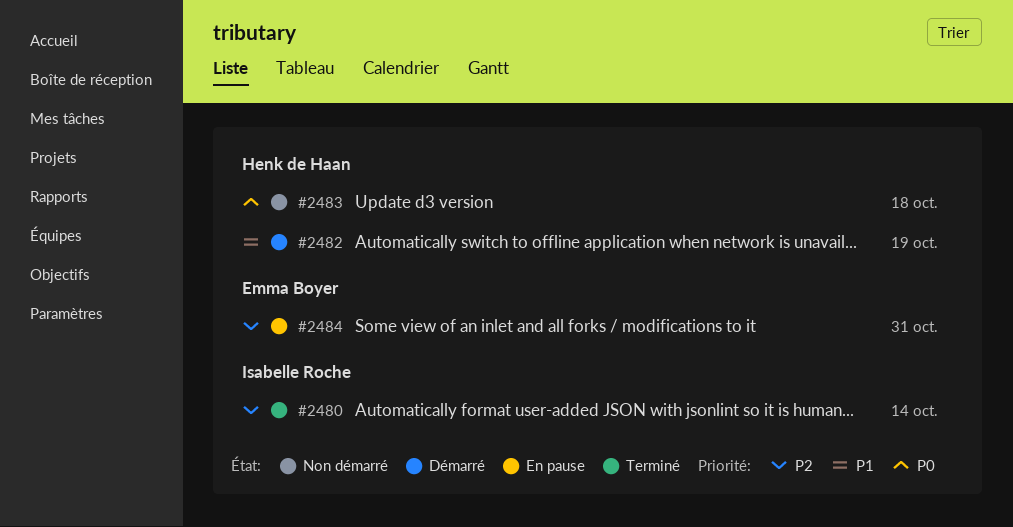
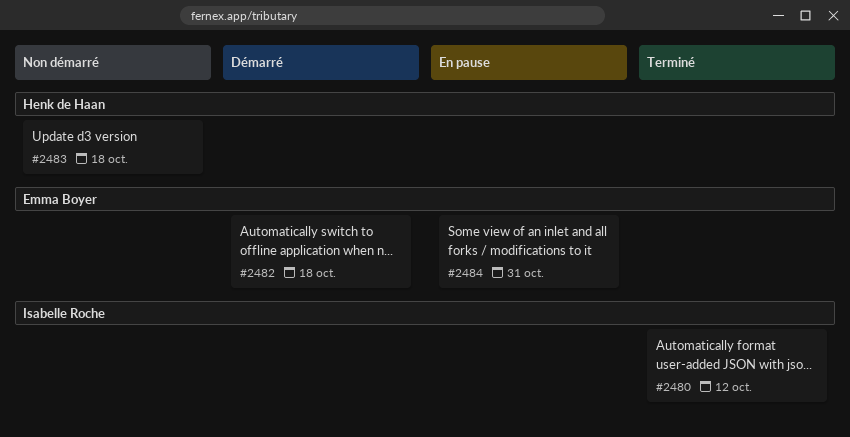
#2480, due: Oct 14 -> Oct 12
#2482, owner: Henk de Haan -> Emma Boyer
#2482, due: Oct 19 -> Oct 18

